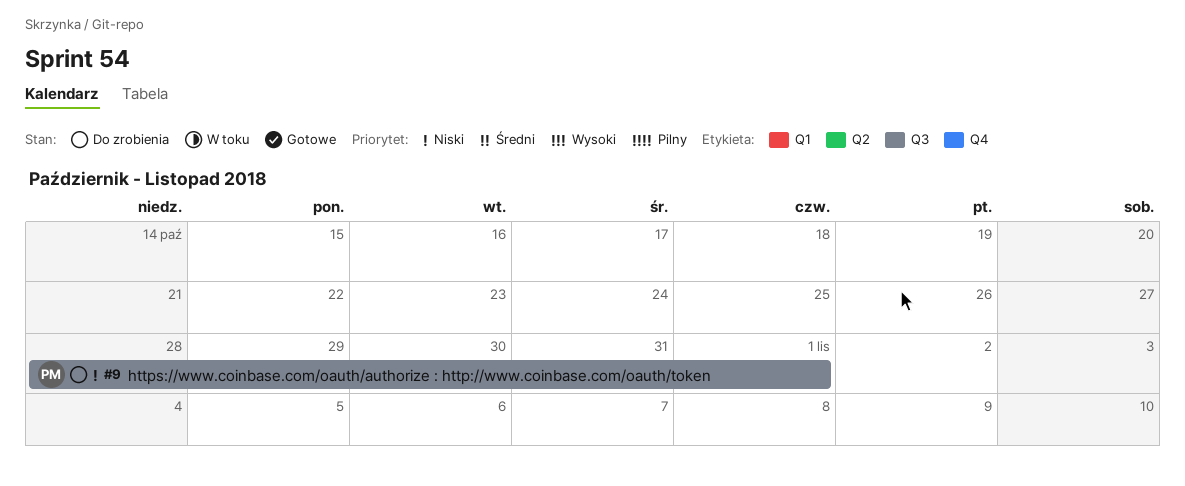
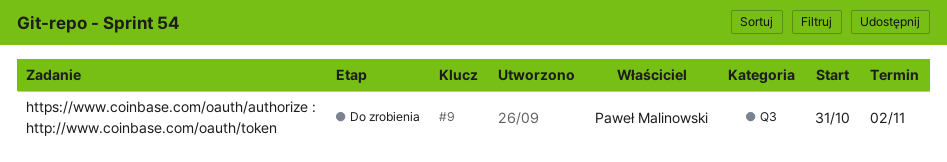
#9, start: Oct 28 -> Oct 31
#9, due: Nov 1 -> Nov 2

